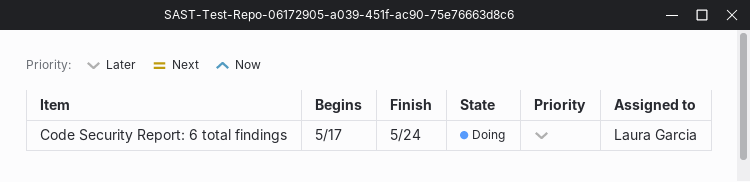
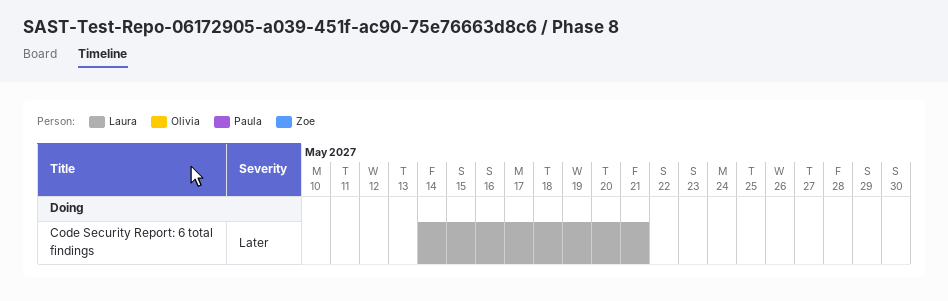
Code Security Report: 6 total findings, start: May 17 -> May 14
Code Security Report: 6 total findings, due: May 24 -> May 21

